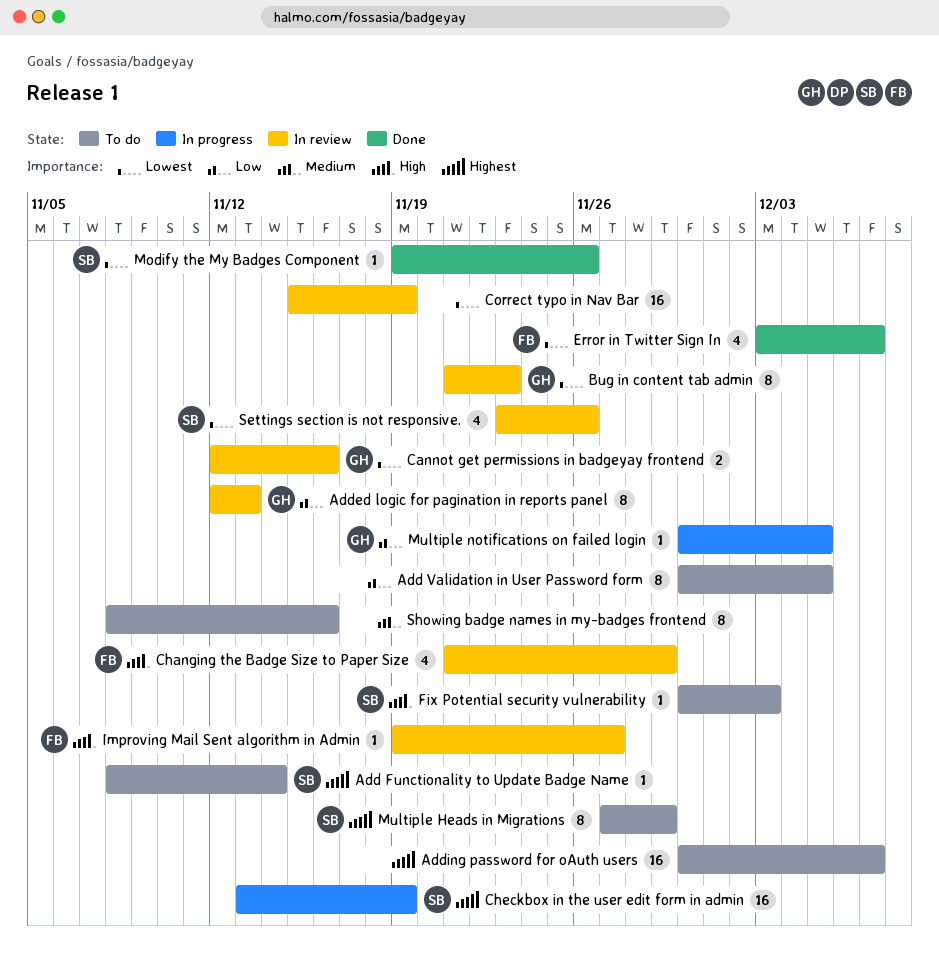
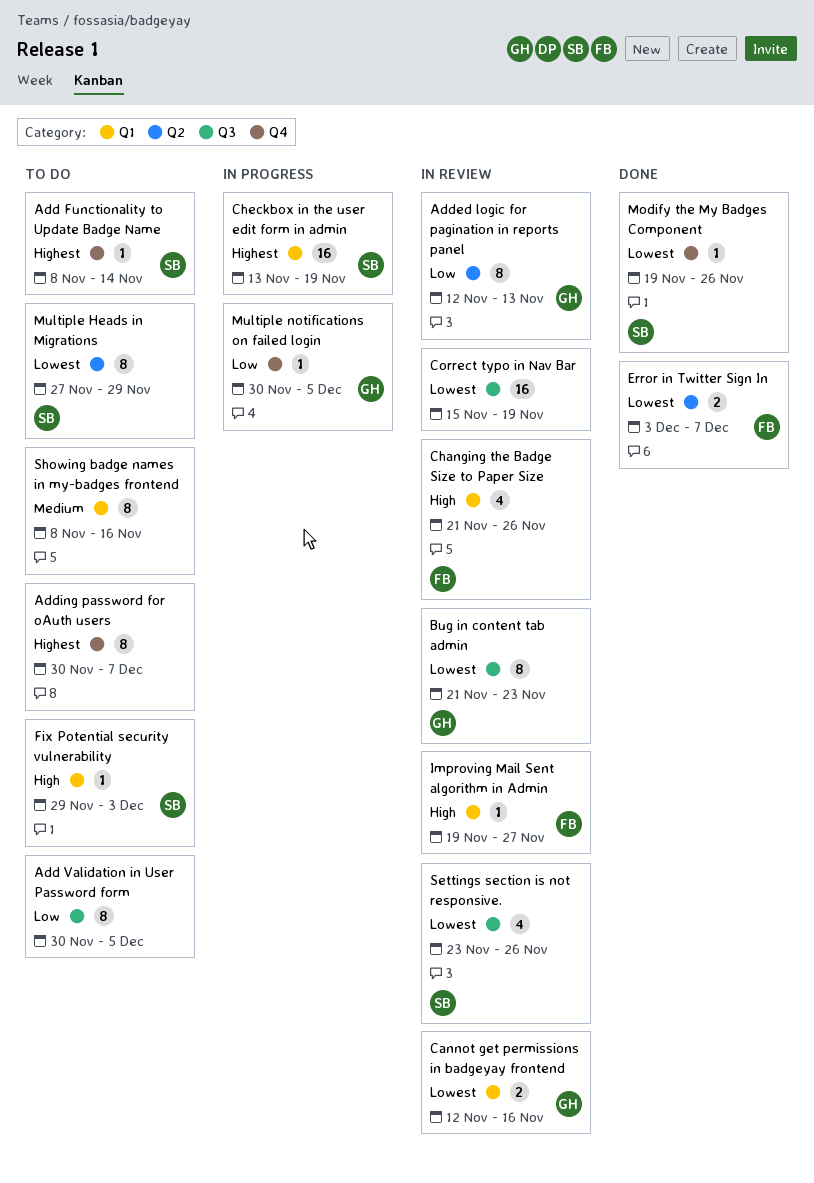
Adding password for oAuth users, estimate: 16 -> 8
Changing the Badge Size to Paper Size, due: Nov 29 -> Nov 26
Error in Twitter Sign In, estimate: 4 -> 2
Fix Potential security vulnerability, start: Nov 30 -> Nov 29
Multiple Heads in Migrations, priority: Highest -> Lowest

